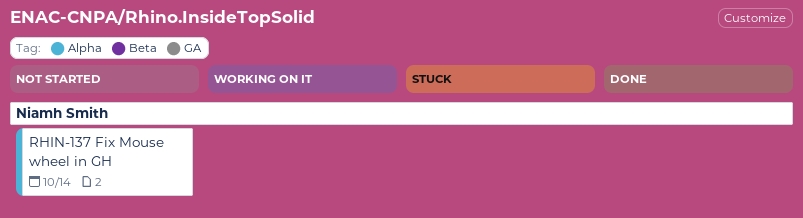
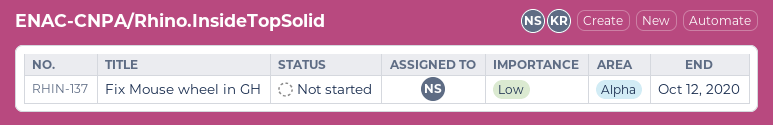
RHIN-137, due: Oct 14 -> Oct 12

